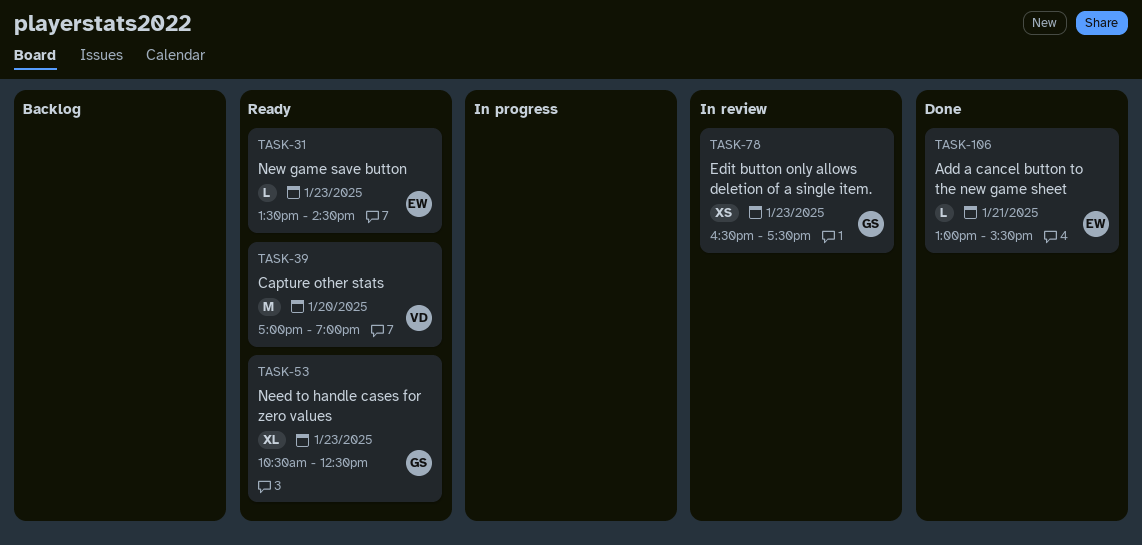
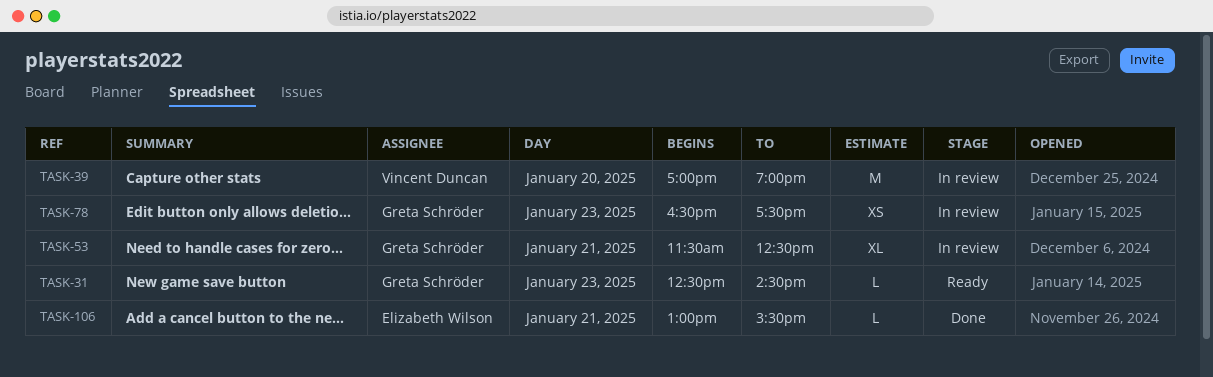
TASK-31, owner: Elizabeth Wilson -> Greta Schröder
TASK-31, begins: 13:30 -> 12:30
TASK-39, status: Ready -> In review
TASK-53, status: Ready -> In review
TASK-53, day: Jan 23 -> Jan 21
TASK-53, begins: 10:30 -> 11:30

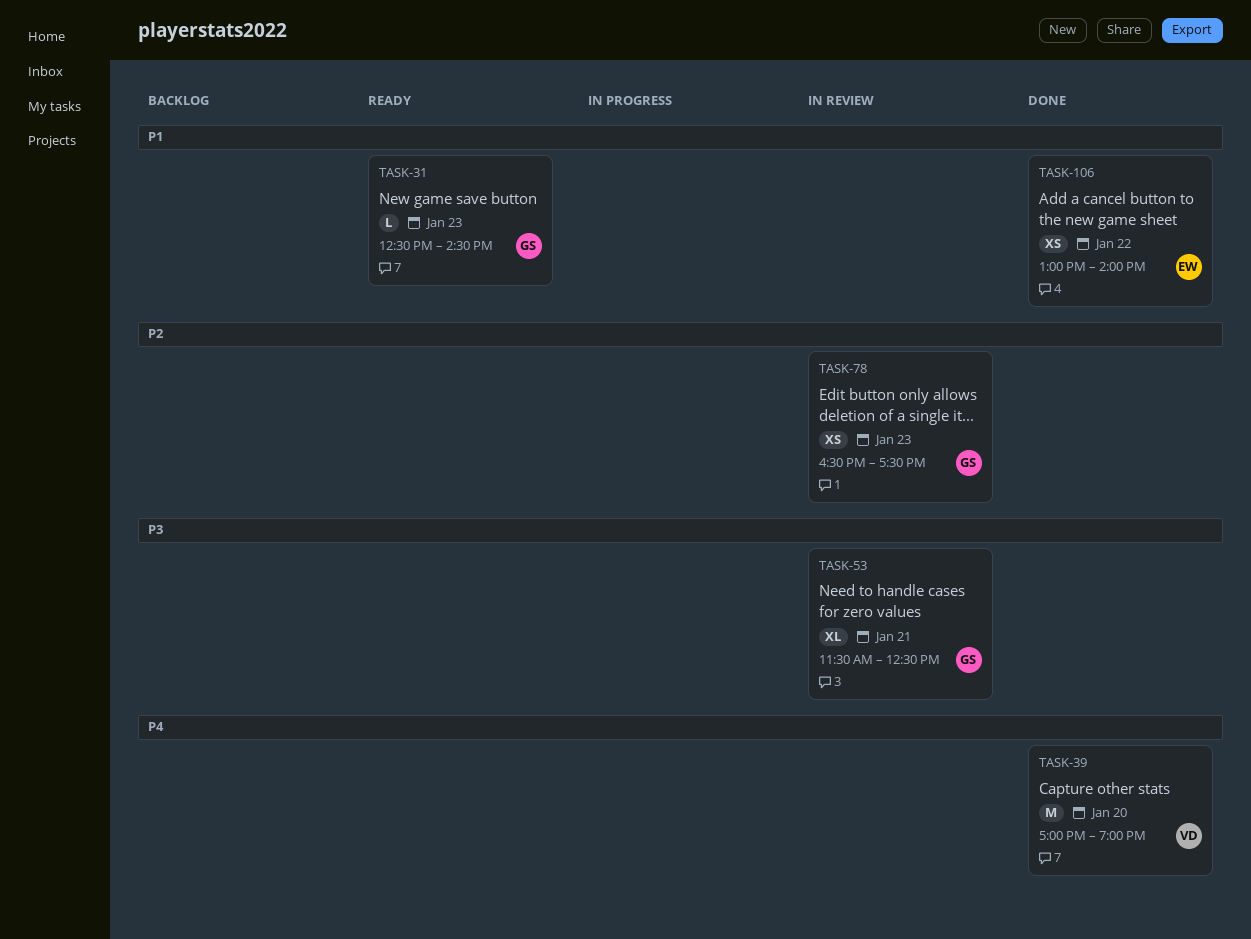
TASK-39, status: In review -> Done
TASK-106, estimate: L -> XS
TASK-106, day: Jan 21 -> Jan 22
TASK-106, ends: 15:30 -> 14:00

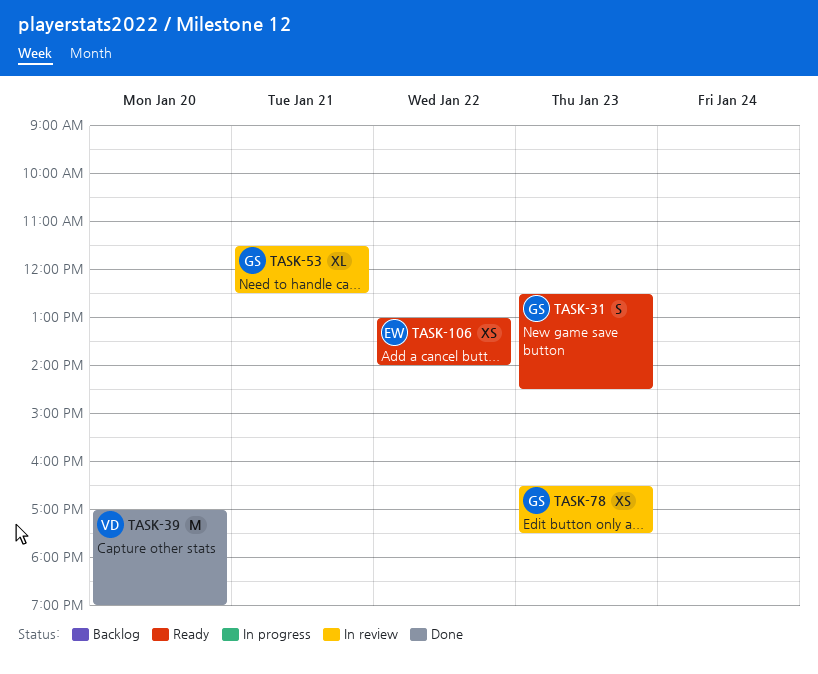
TASK-31, estimate: L -> S
TASK-106, status: Done -> Ready

